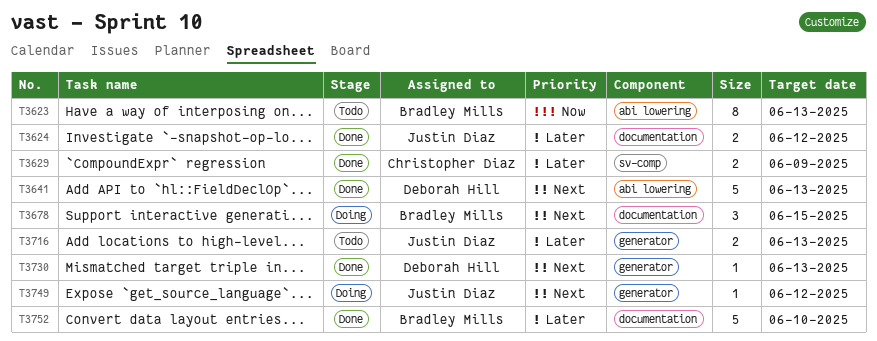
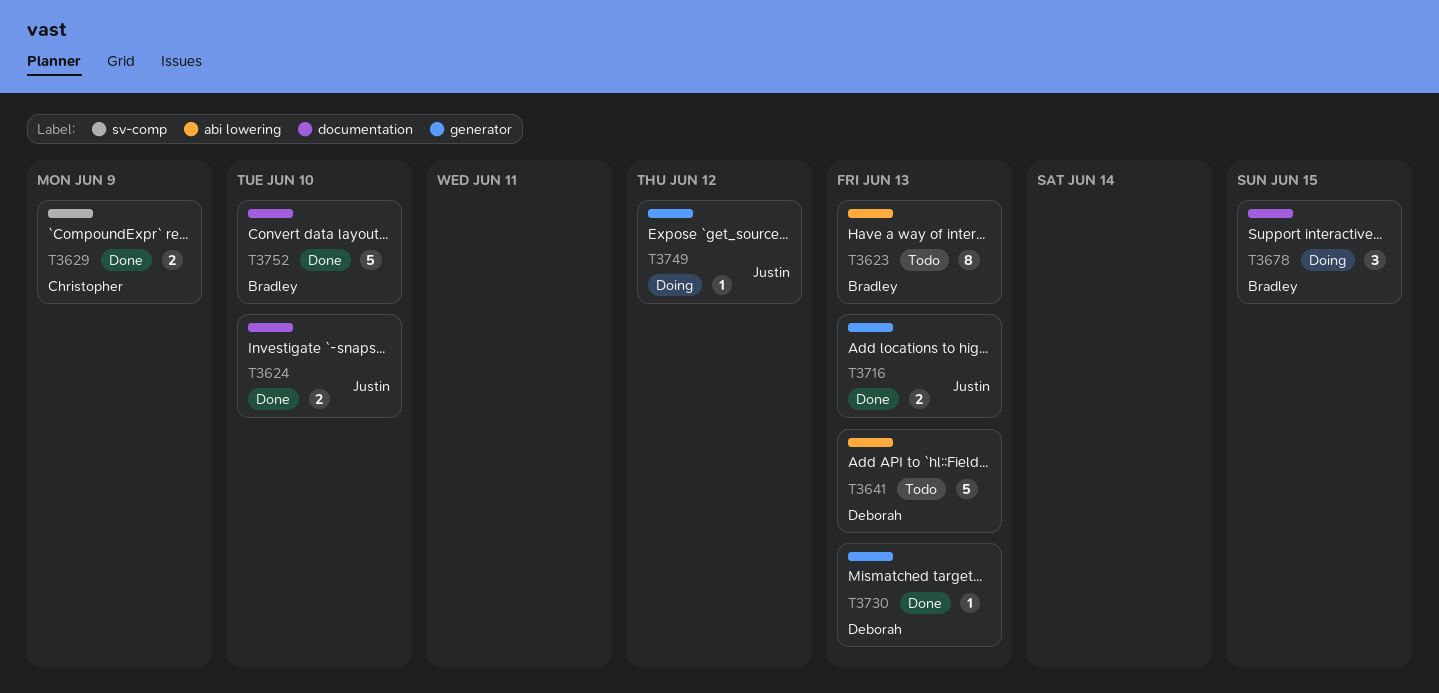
T3624, due: Jun 12 -> Jun 10
T3641, status: Done -> Todo
T3716, status: Todo -> Done

